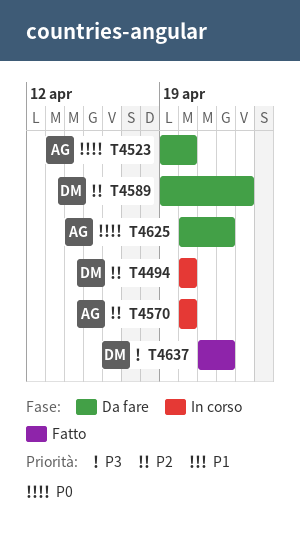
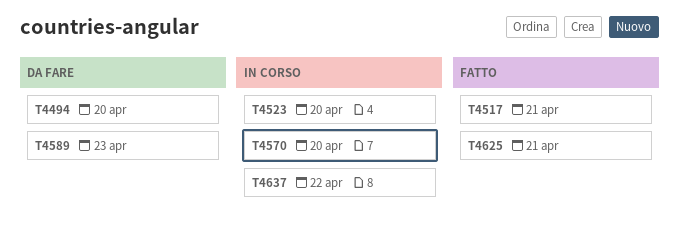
T4494, status: In corso -> Da fare
T4517: none -> present
T4523, status: Da fare -> In corso
T4625, status: Da fare -> Fatto
T4625, due: Apr 22 -> Apr 21
T4637, status: Fatto -> In corso

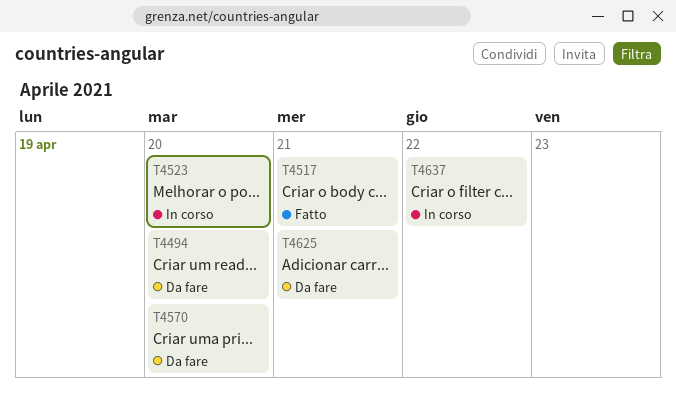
T4570, status: In corso -> Da fare
T4589: present -> none
T4625, status: Fatto -> Da fare

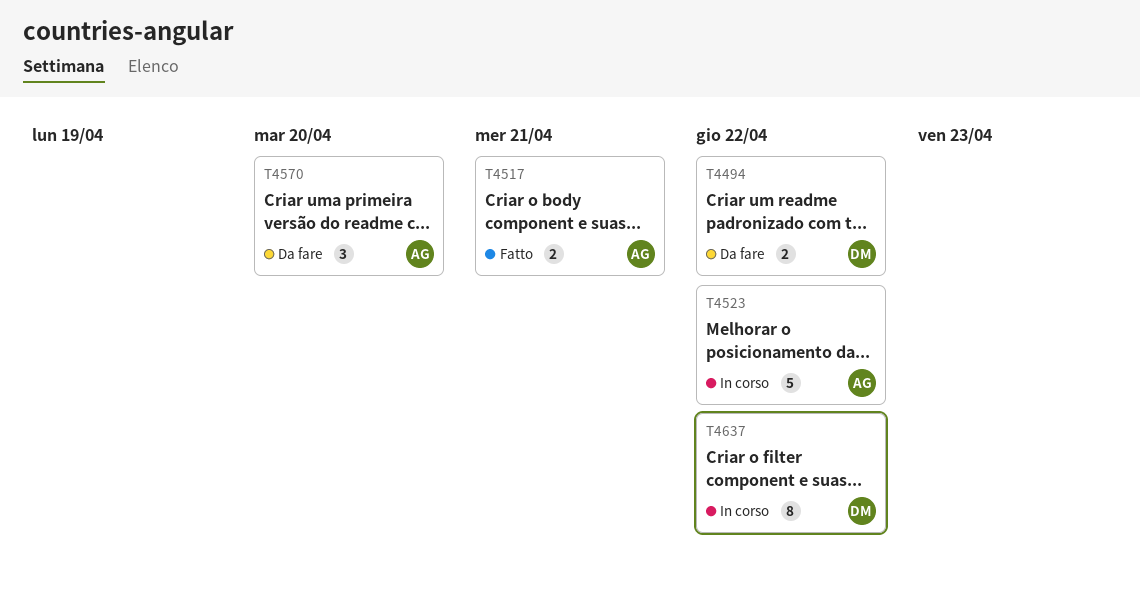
T4494, due: Apr 20 -> Apr 22
T4523, due: Apr 20 -> Apr 22
T4625: present -> none

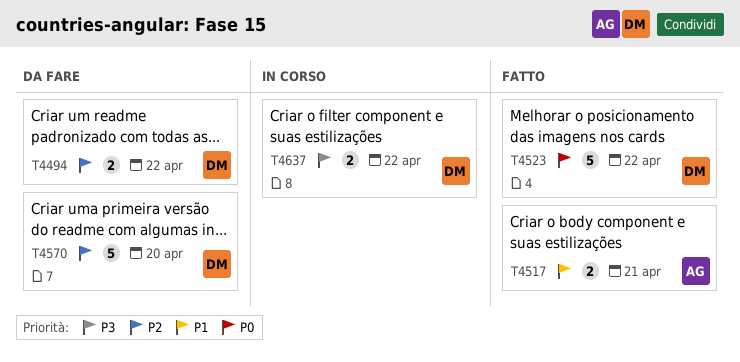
T4523, status: In corso -> Fatto
T4523, owner: AG -> DM
T4570, owner: AG -> DM
T4570, estimate: 3 -> 5
T4637, estimate: 8 -> 2

